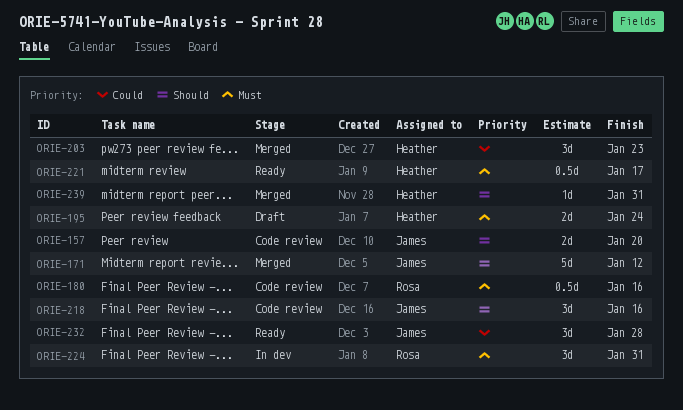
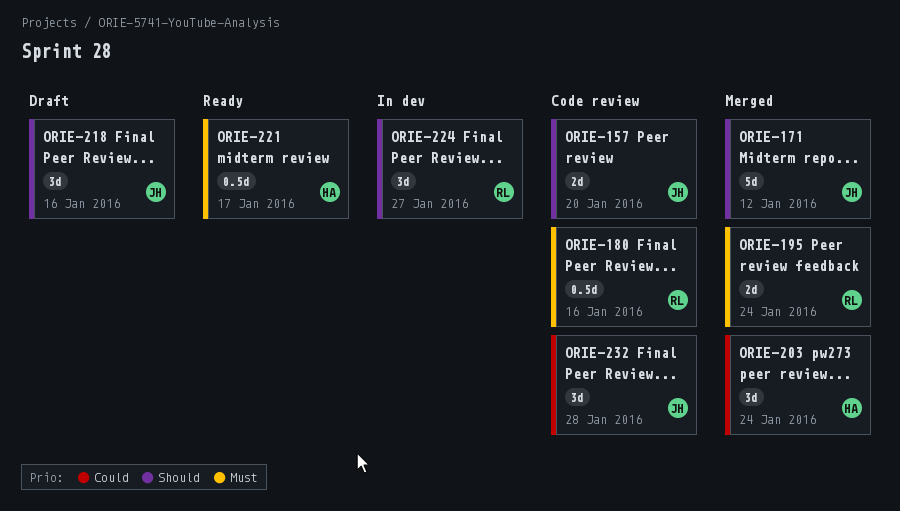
ORIE-195, status: Draft -> Merged
ORIE-195, owner: Heather -> Rosa
ORIE-203, due: Jan 23 -> Jan 24
ORIE-218, status: Code review -> Draft
ORIE-224, priority: Must -> Should
ORIE-224, due: Jan 31 -> Jan 27
ORIE-232, status: Ready -> Code review
ORIE-239: present -> none

